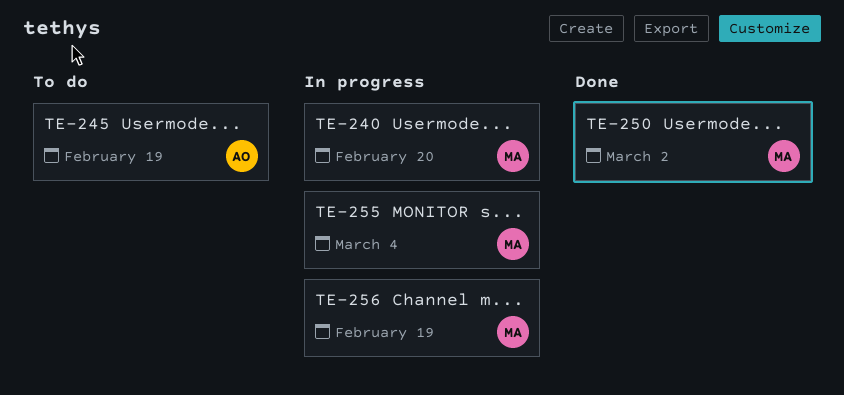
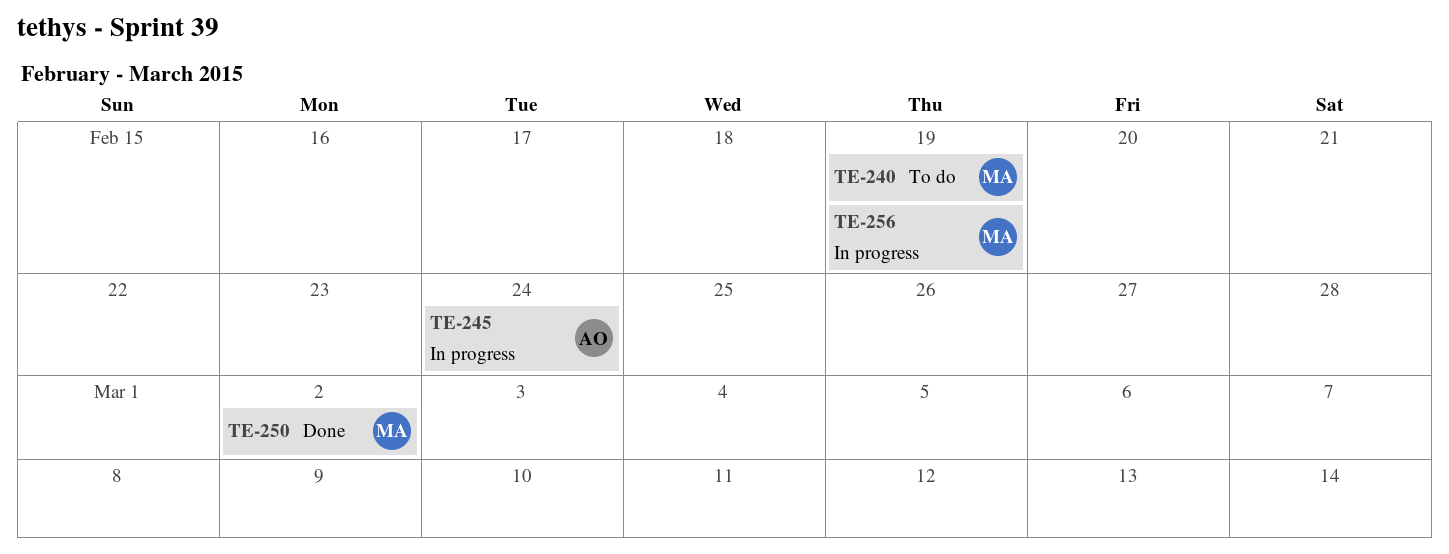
TE-240, status: In progress -> To do
TE-240, due: Feb 20 -> Feb 19
TE-245, status: To do -> In progress
TE-245, due: Feb 19 -> Feb 24
TE-255: present -> none

